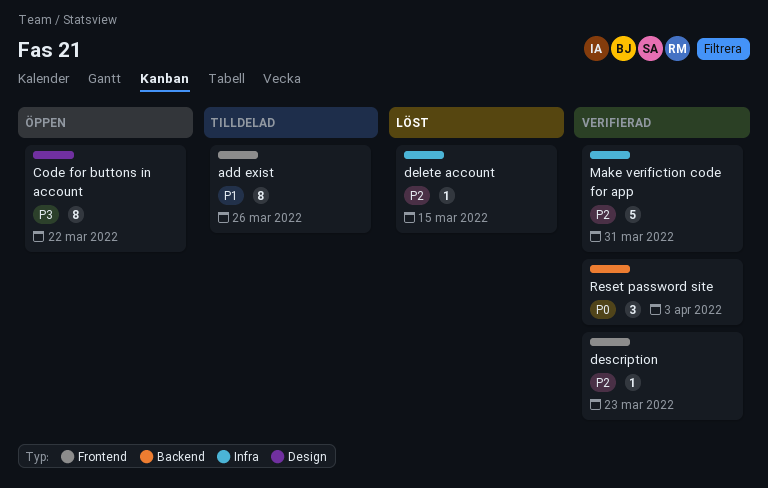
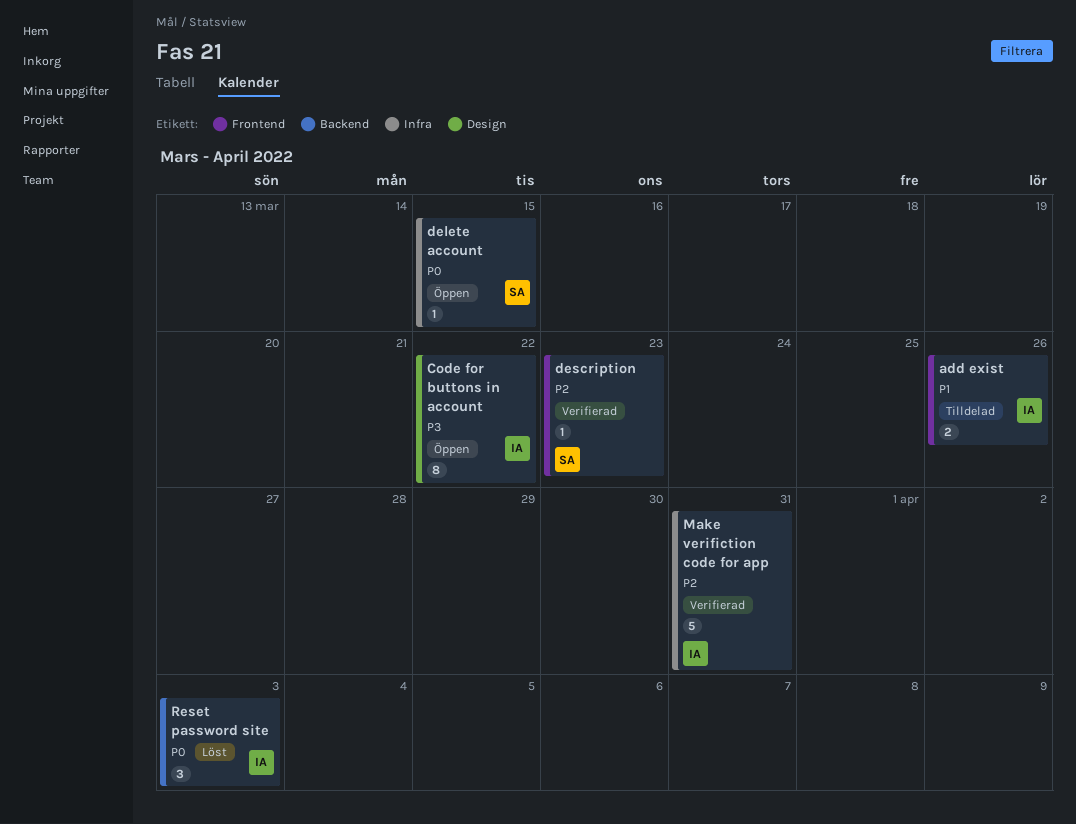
add exist, estimate: 8 -> 2
delete account, status: Löst -> Öppen
delete account, priority: P2 -> P0
Reset password site, status: Verifierad -> Löst

